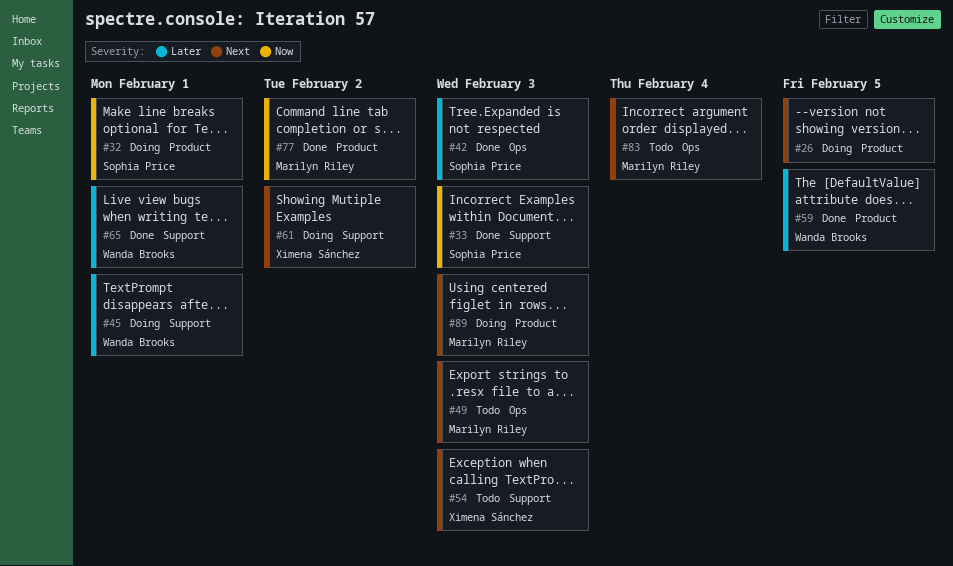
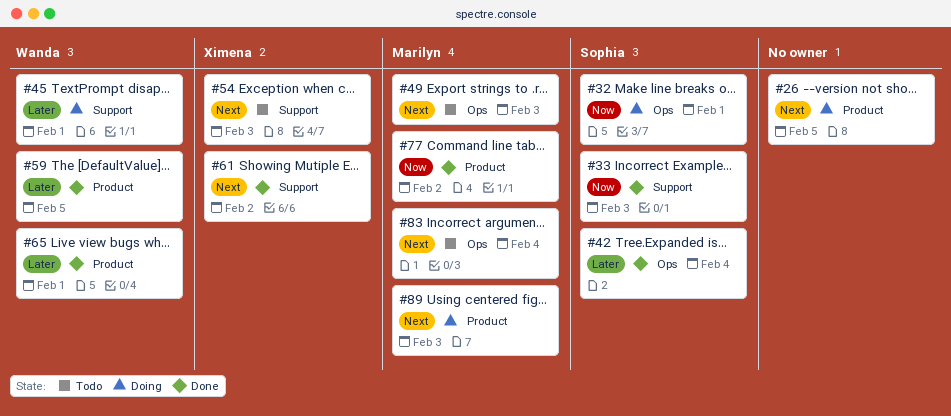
#32, label: Product -> Ops
#42, due: Feb 3 -> Feb 4
#61, status: Doing -> Done
#65, label: Support -> Product

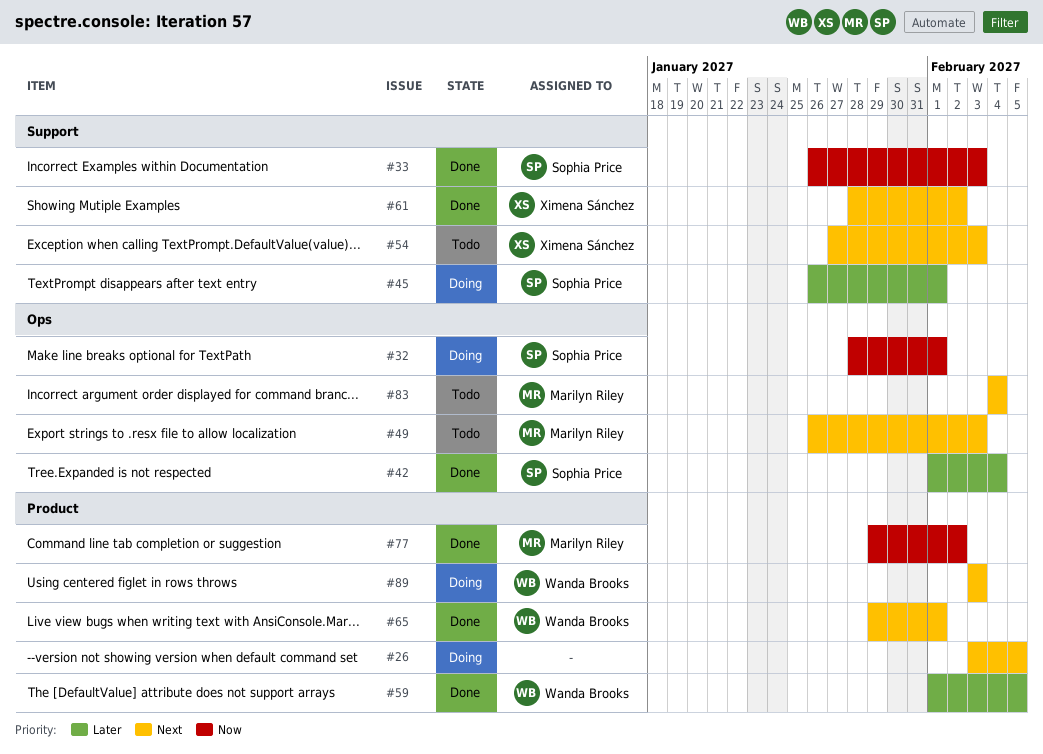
#45, owner: Wanda Brooks -> Sophia Price
#65, priority: Later -> Next
#89, owner: Marilyn Riley -> Wanda Brooks

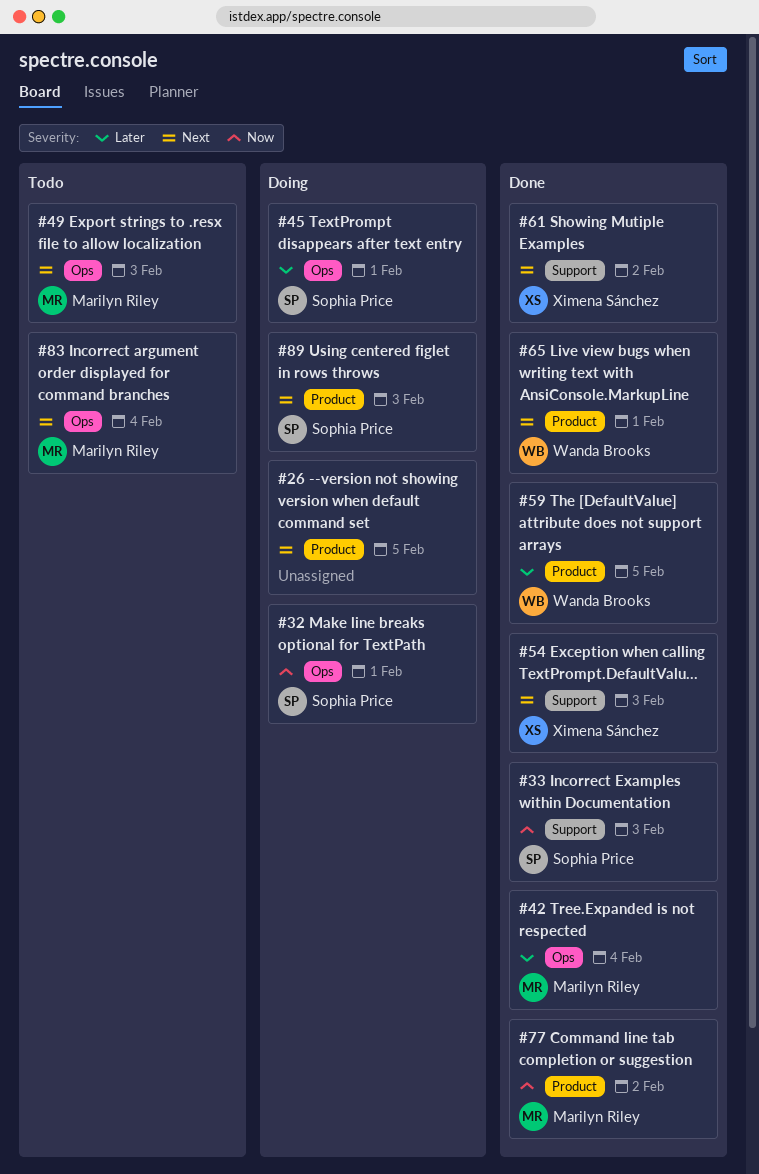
#42, owner: Sophia Price -> Marilyn Riley
#45, label: Support -> Ops
#54, status: Todo -> Done
#89, owner: Wanda Brooks -> Sophia Price

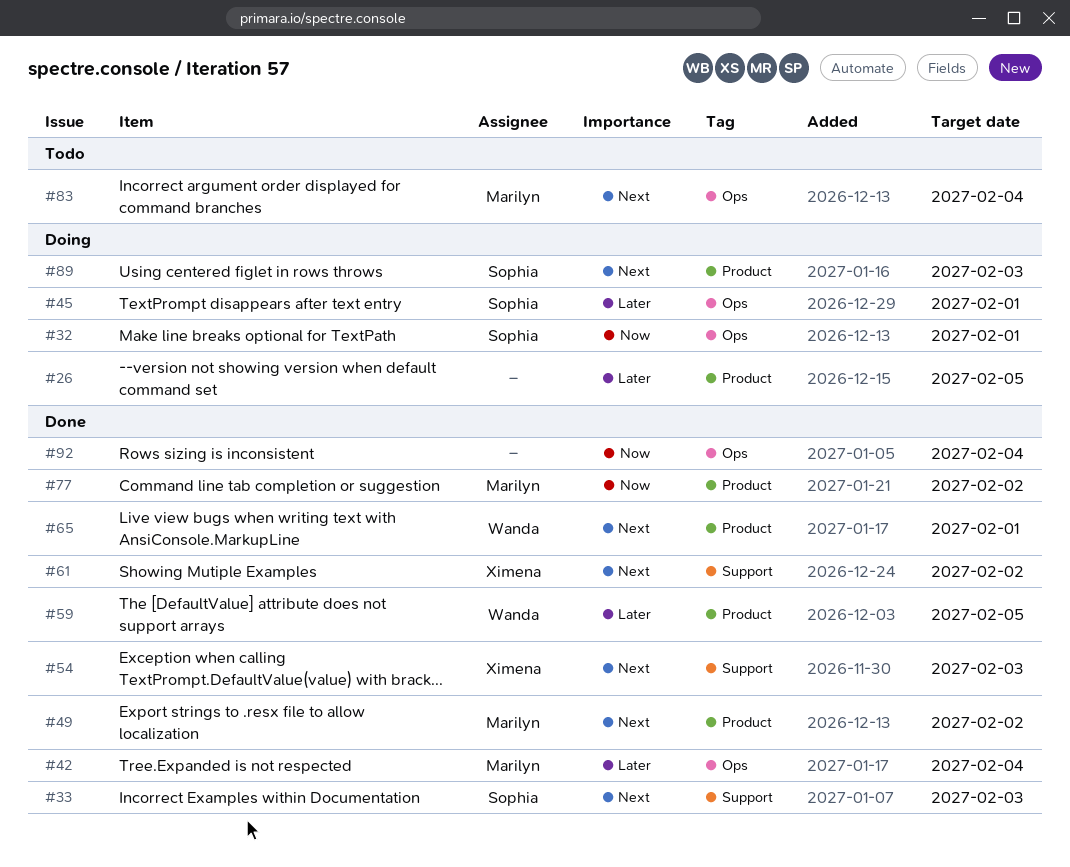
#26, priority: Next -> Later
#33, priority: Now -> Next
#49, status: Todo -> Done
#49, label: Ops -> Product
#49, due: Feb 3 -> Feb 2
#92: none -> present

